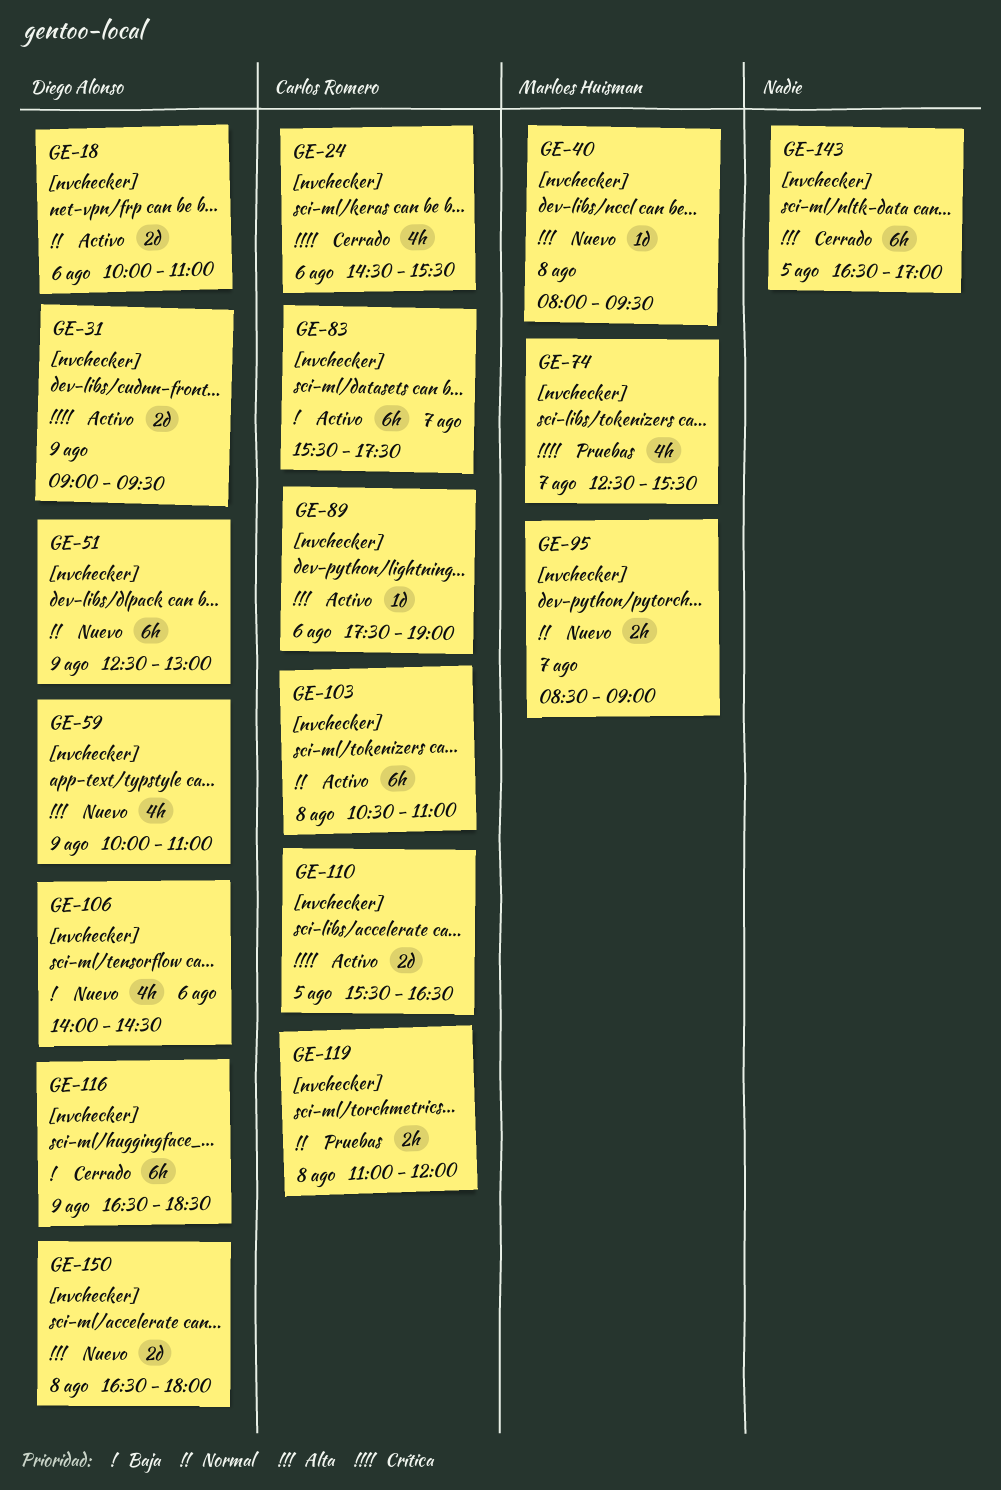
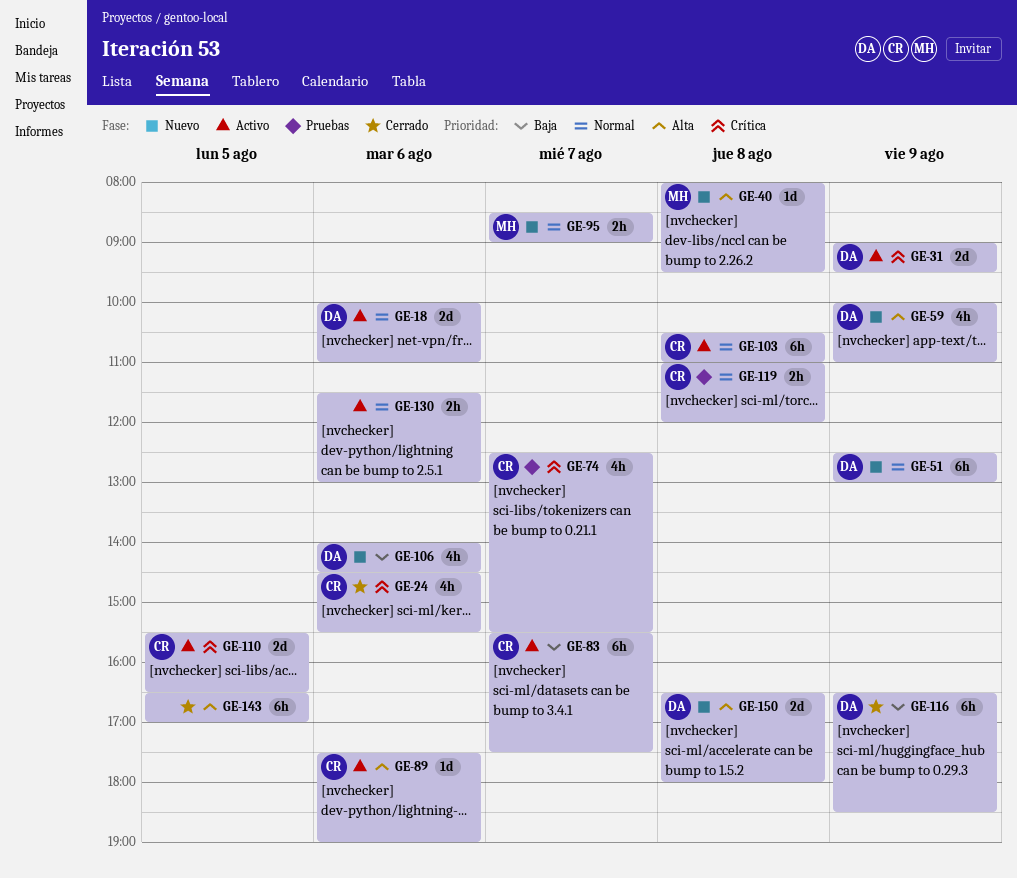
GE-74, owner: Marloes Huisman -> Carlos Romero
GE-130: none -> present

